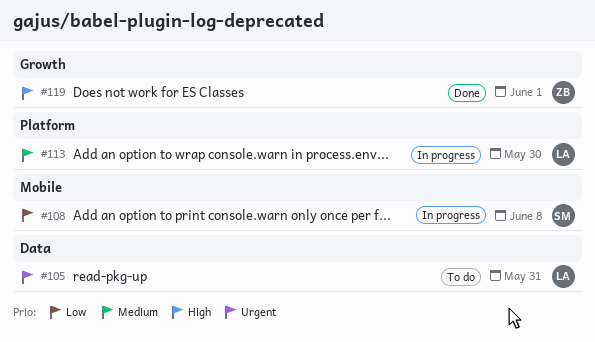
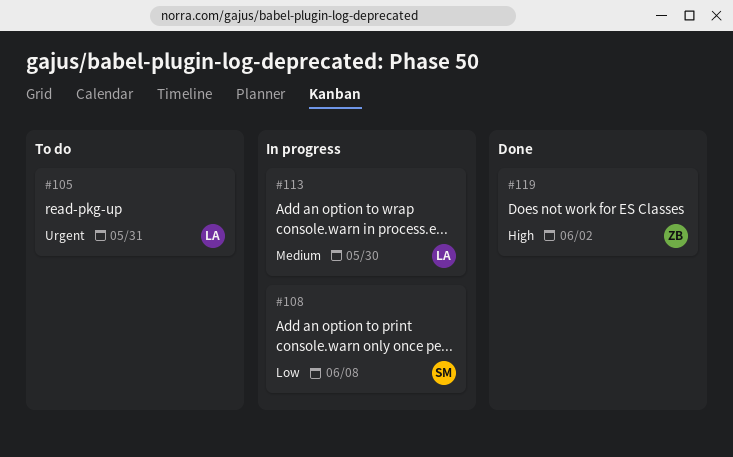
#119, due: Jun 1 -> Jun 2

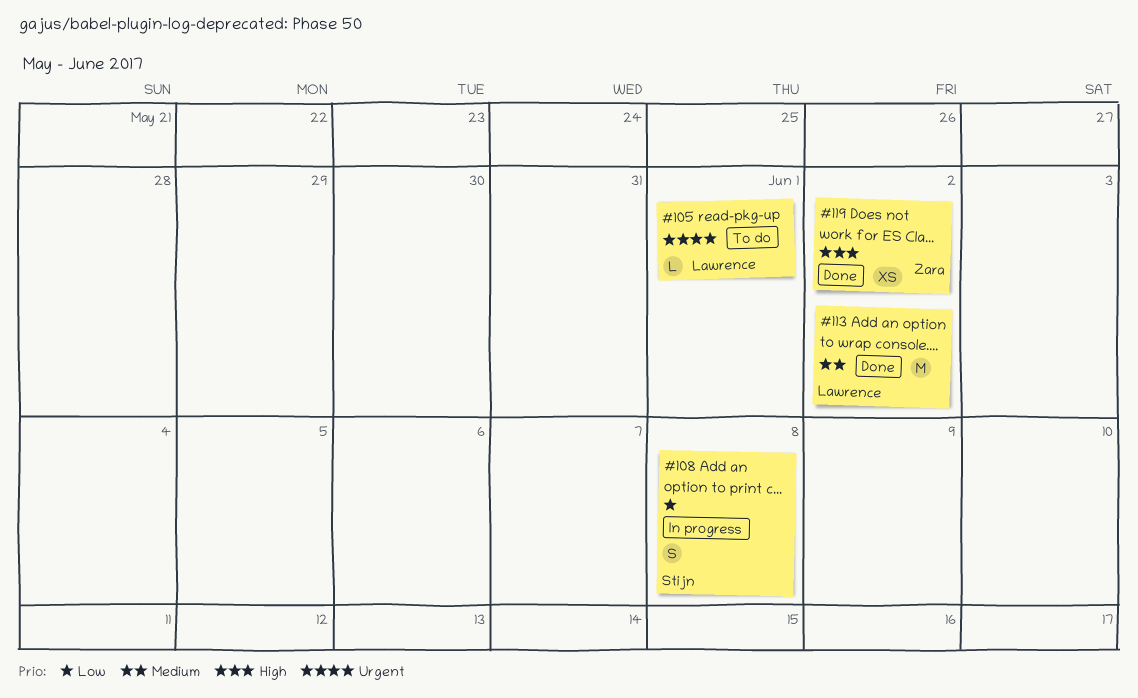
#105, due: May 31 -> Jun 1
#113, status: In progress -> Done
#113, due: May 30 -> Jun 2

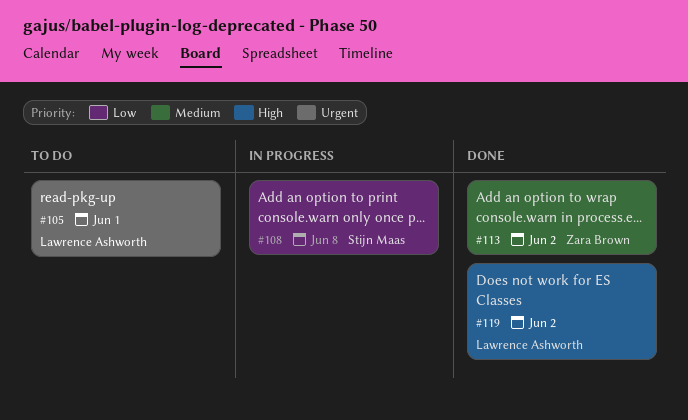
#113, owner: Lawrence Ashworth -> Zara Brown
#119, owner: Zara Brown -> Lawrence Ashworth

